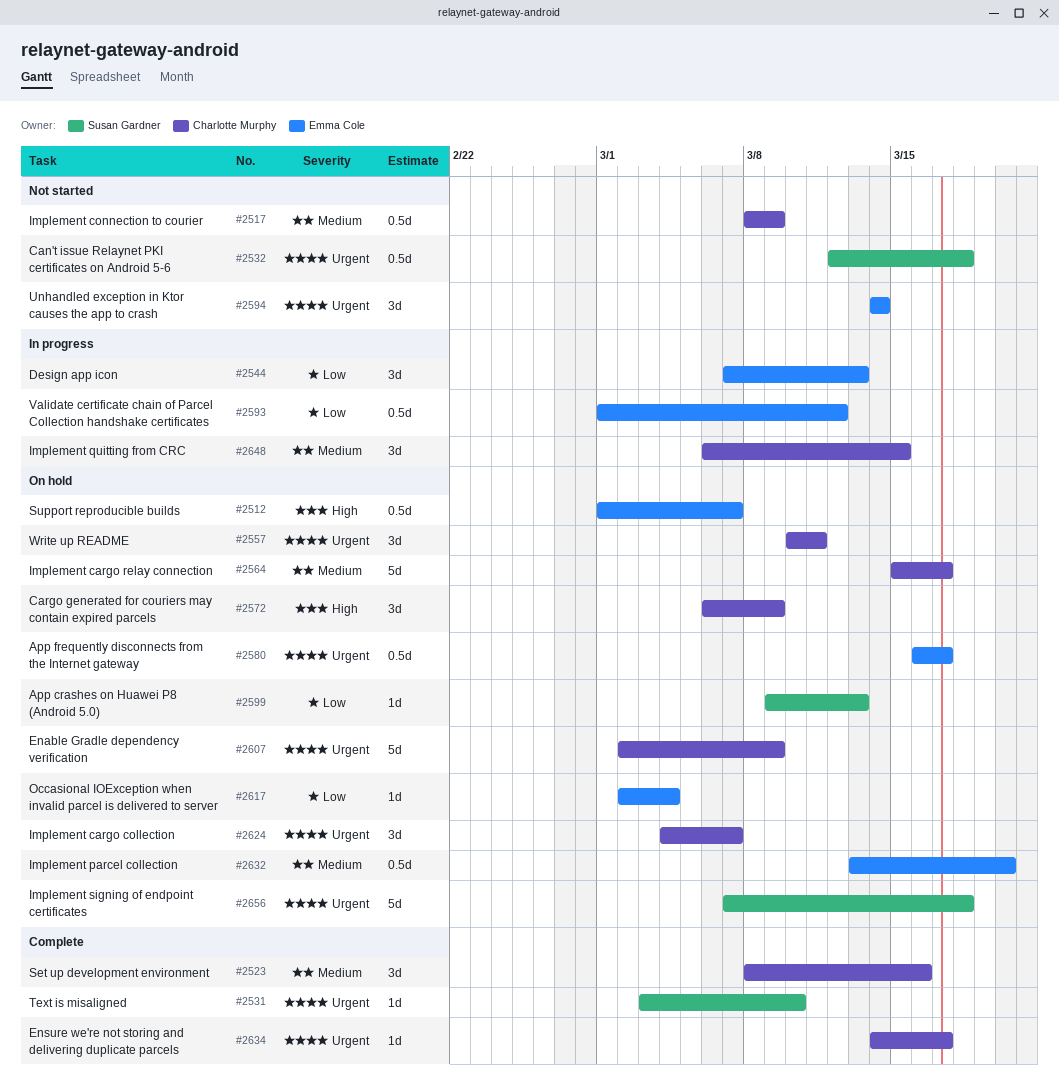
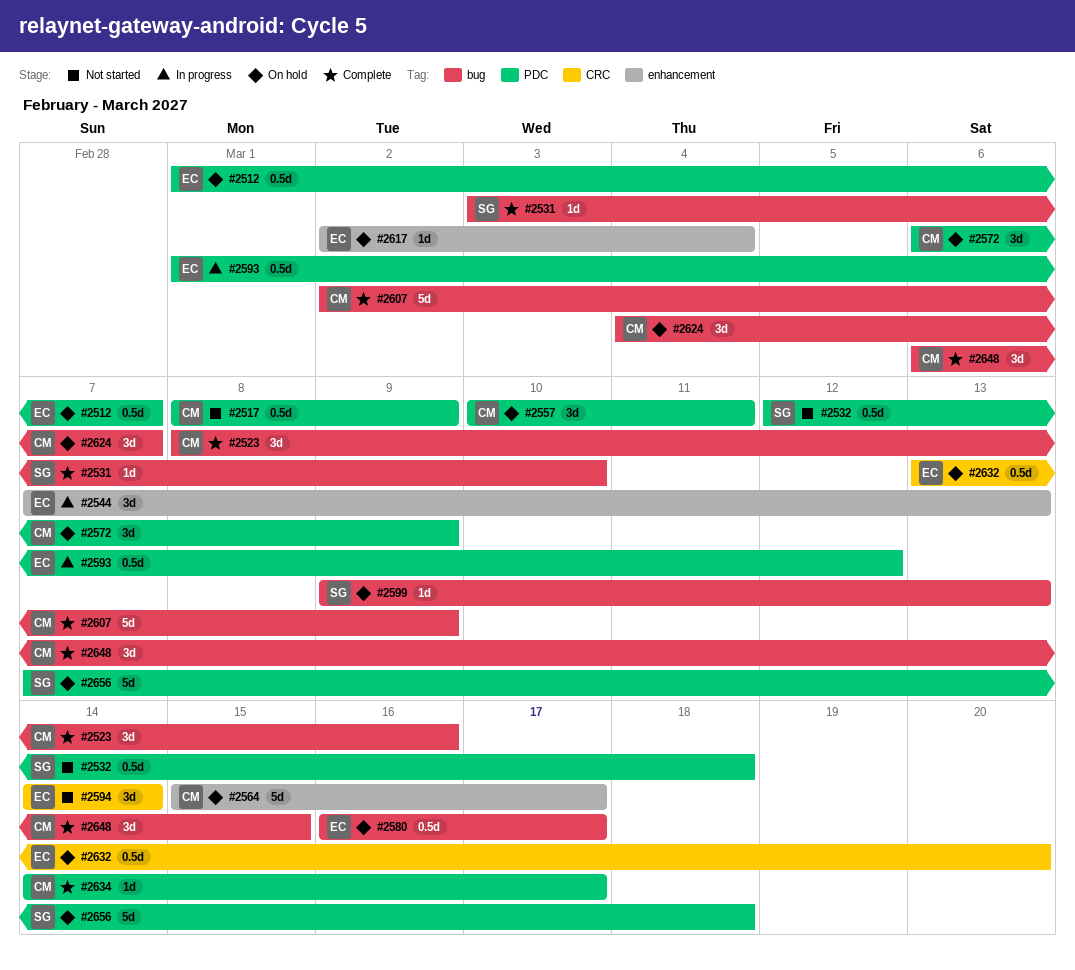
#2607, status: On hold -> Complete
#2648, status: In progress -> Complete

